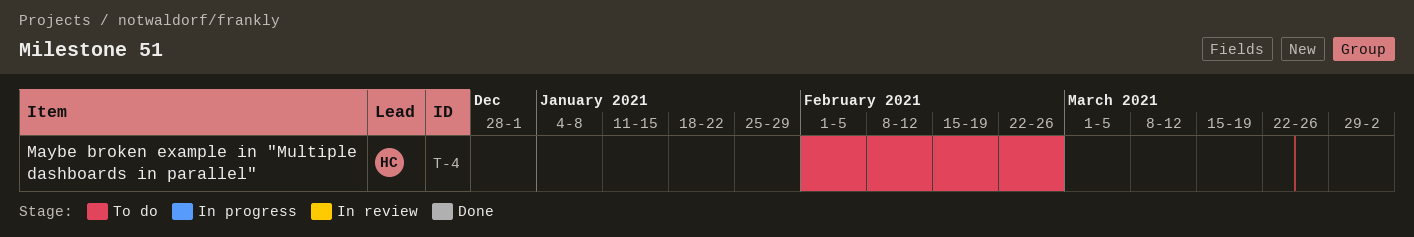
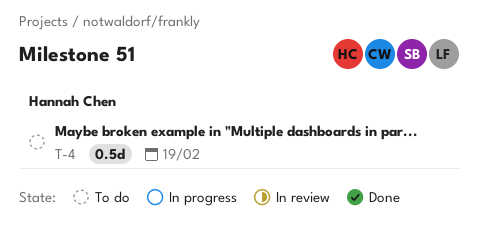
T-4, due: Feb 26 -> Feb 19

